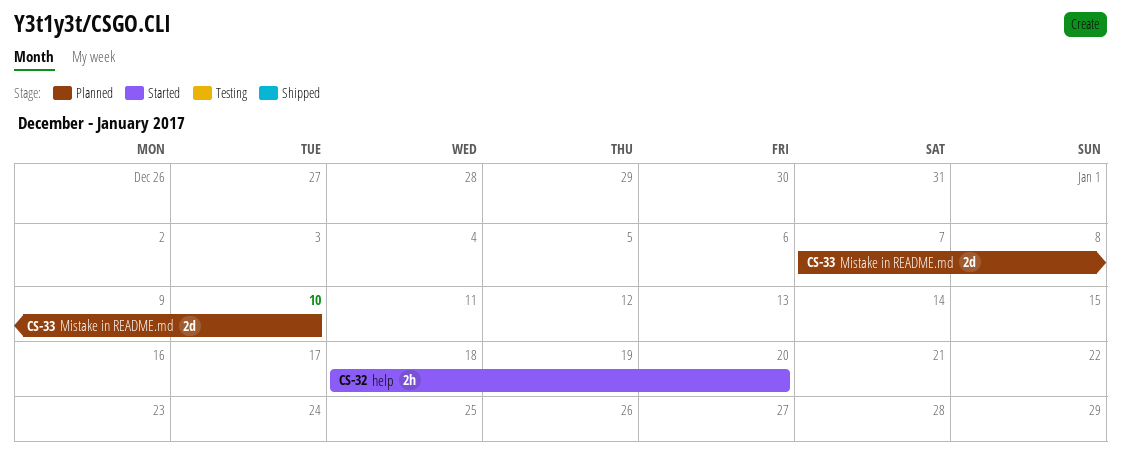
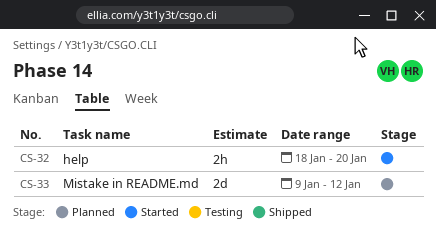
CS-33, start: Jan 7 -> Jan 9
CS-33, due: Jan 10 -> Jan 12

